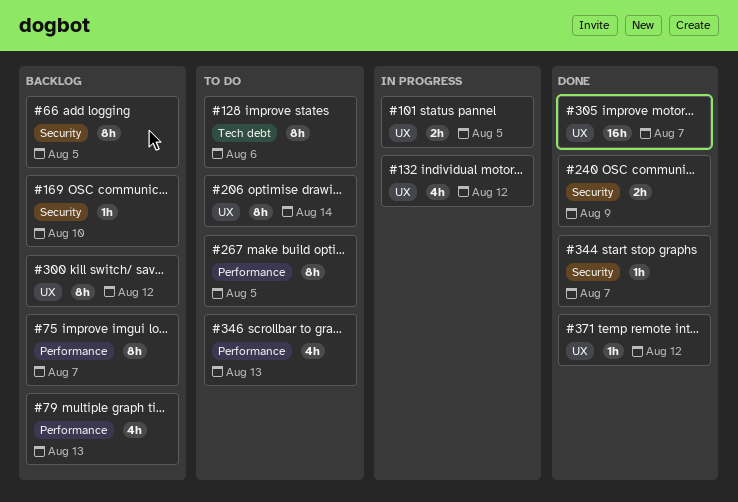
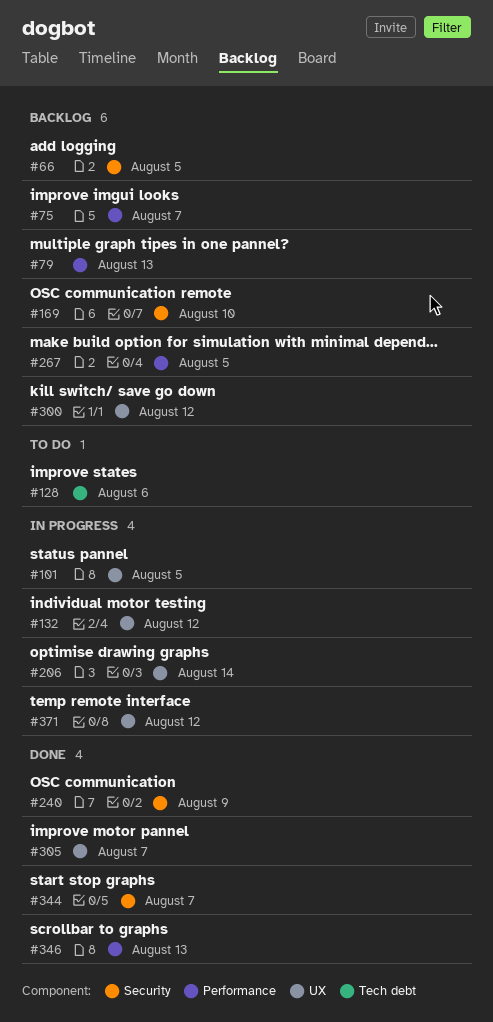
#206, status: To do -> In progress
#267, status: To do -> Backlog
#346, status: To do -> Done
#371, status: Done -> In progress

